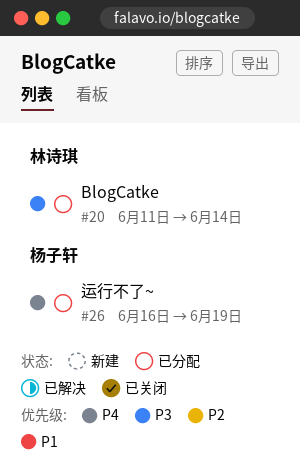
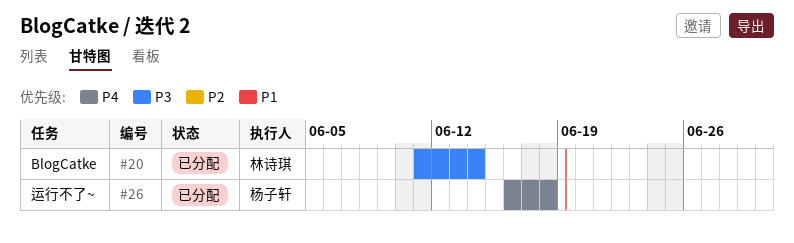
#26, due: Jun 19 -> Jun 18

